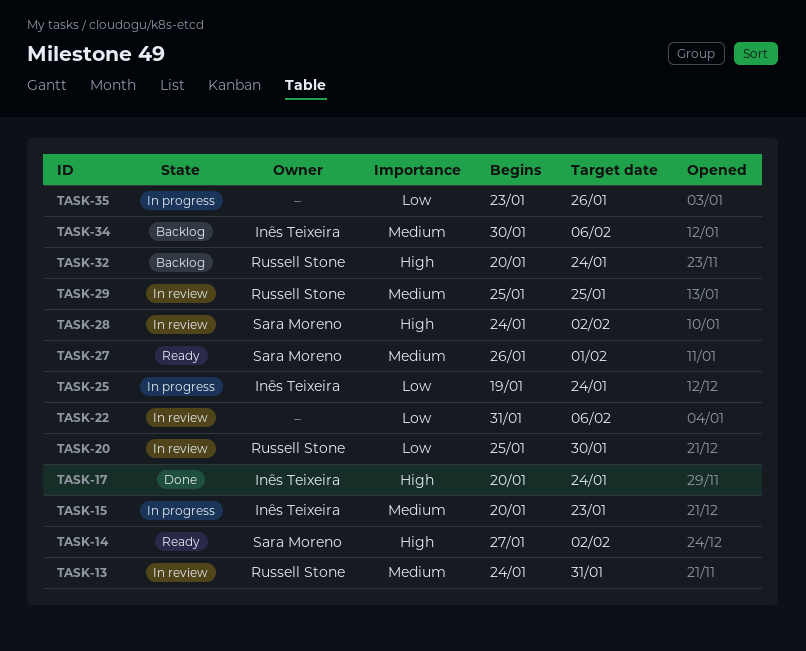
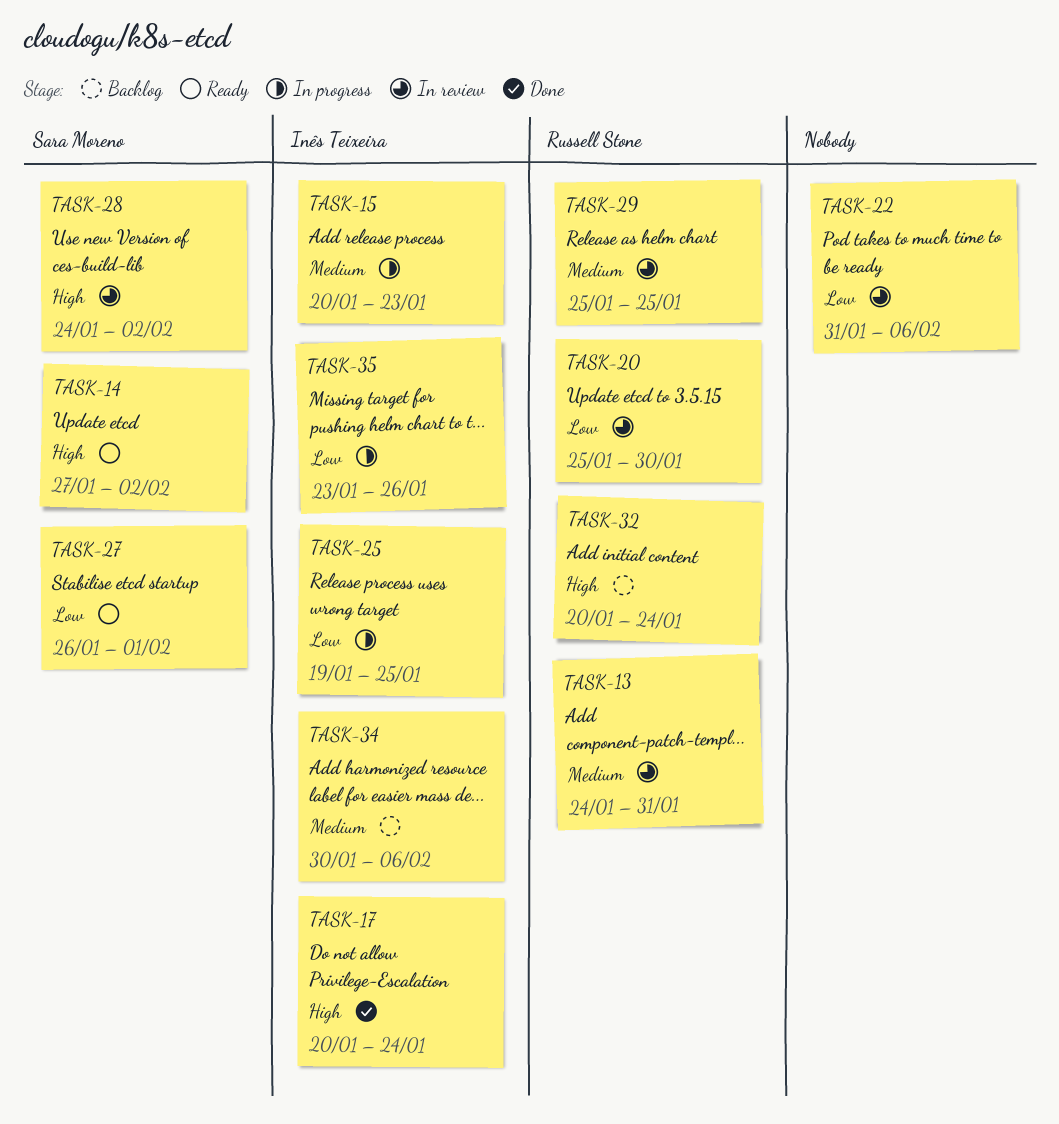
TASK-25, due: Jan 24 -> Jan 25
TASK-27, priority: Medium -> Low
TASK-35, owner: none -> Inês Teixeira

